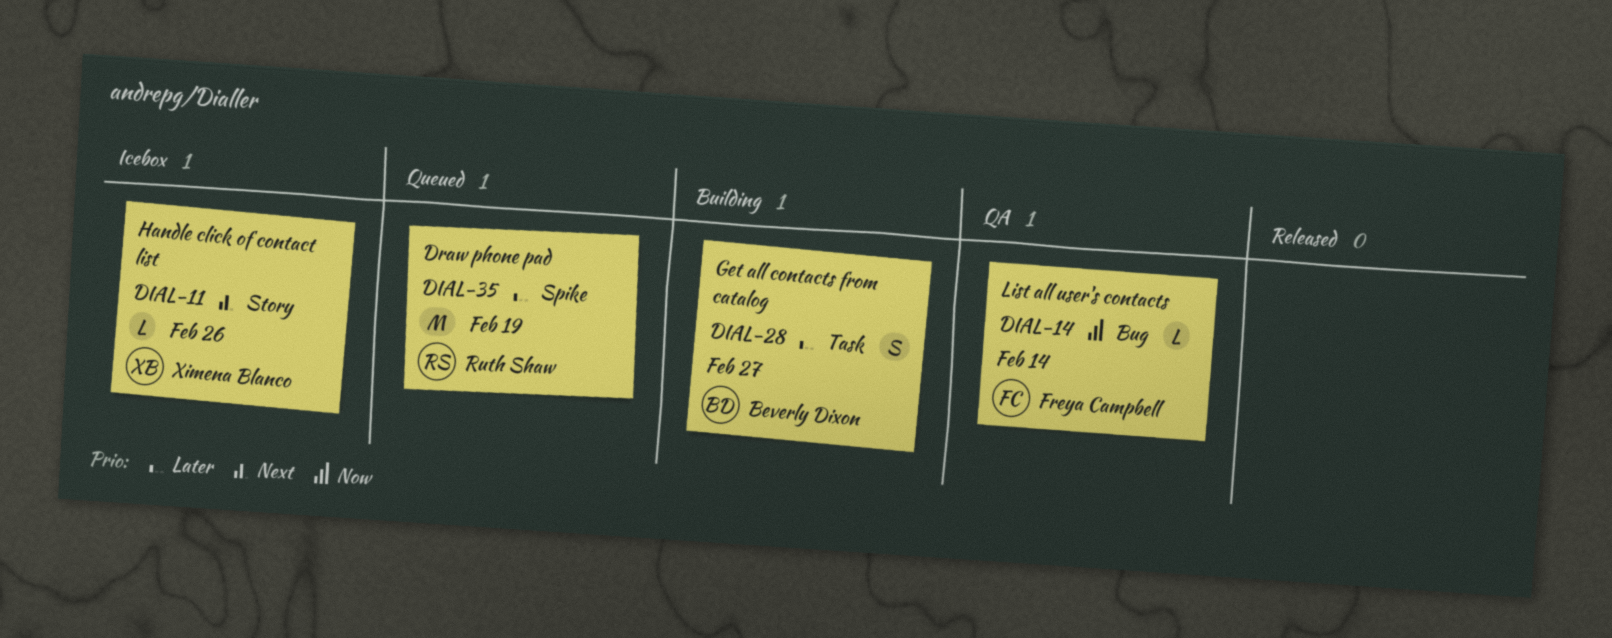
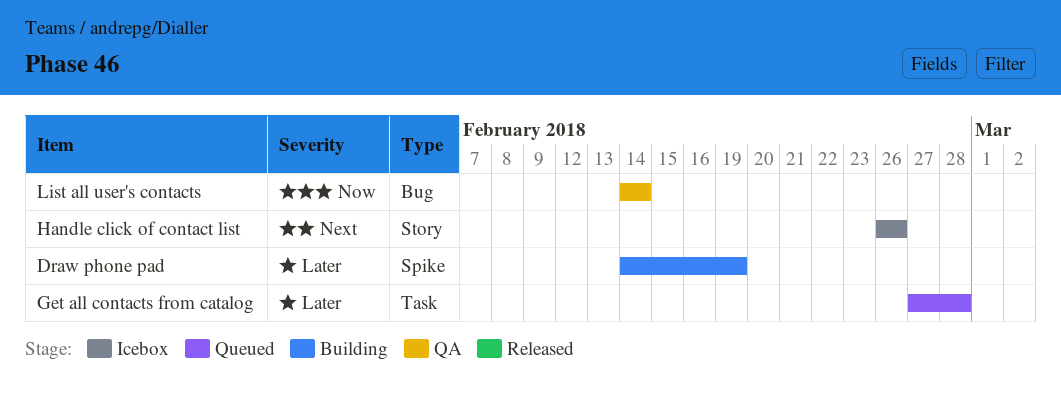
Draw phone pad, status: Queued -> Building
Get all contacts from catalog, status: Building -> Queued
Get all contacts from catalog, due: Feb 27 -> Feb 28

